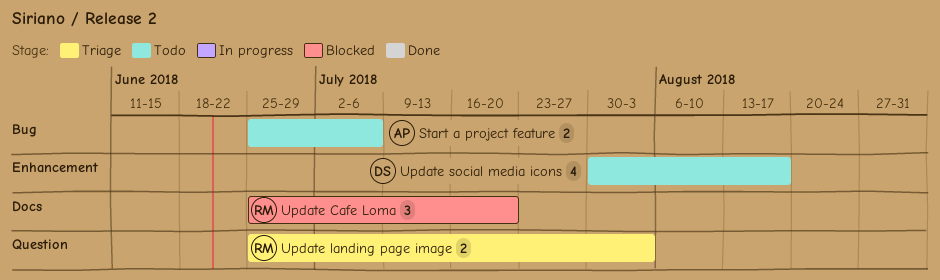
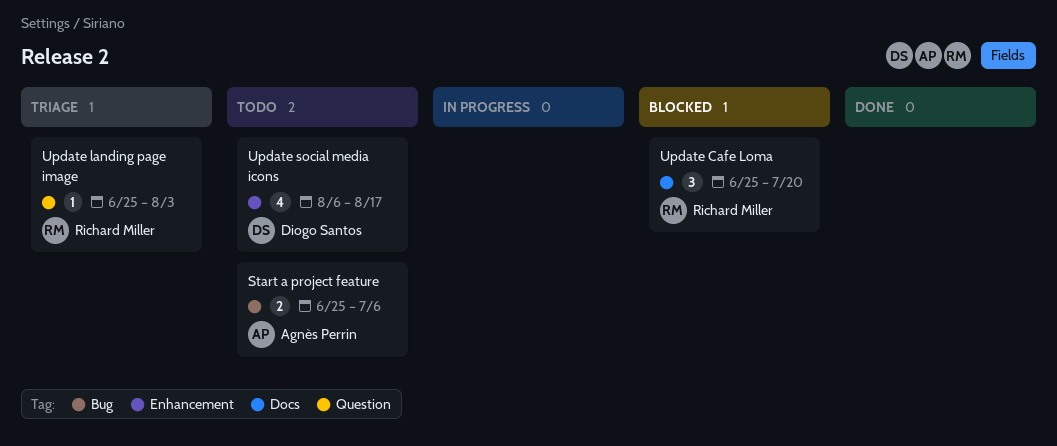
Update landing page image, estimate: 2 -> 1
Update social media icons, start: Jul 30 -> Aug 6

